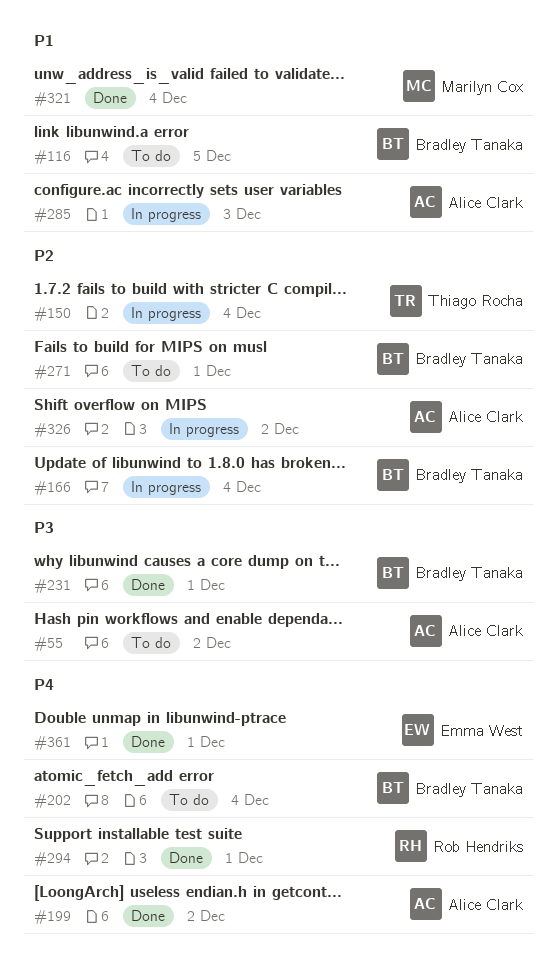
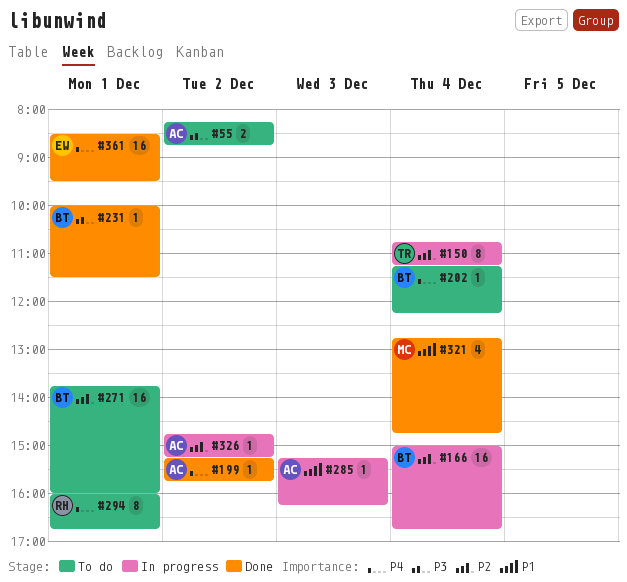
#116: present -> none
#294, status: Done -> To do

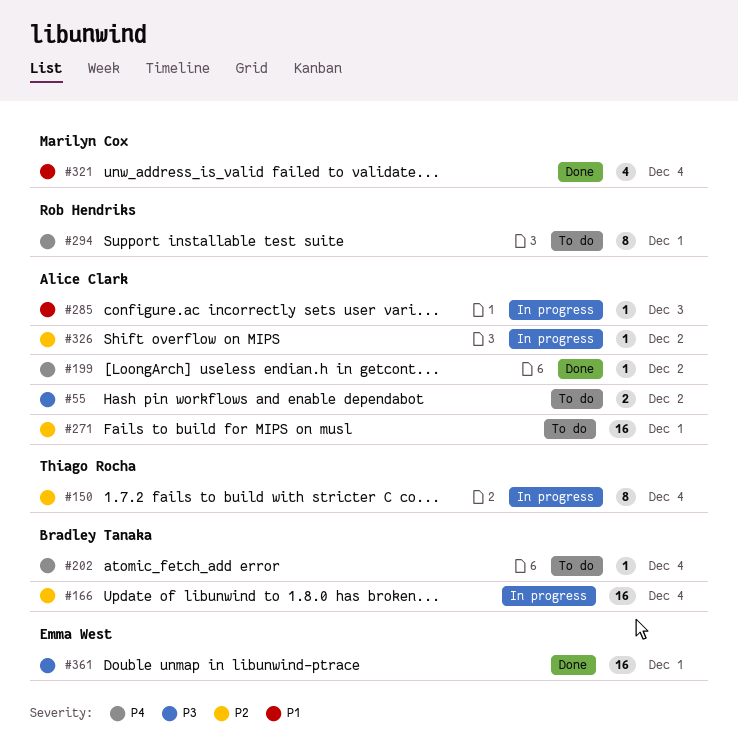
#231: present -> none
#271, owner: Bradley Tanaka -> Alice Clark
#361, priority: P4 -> P3

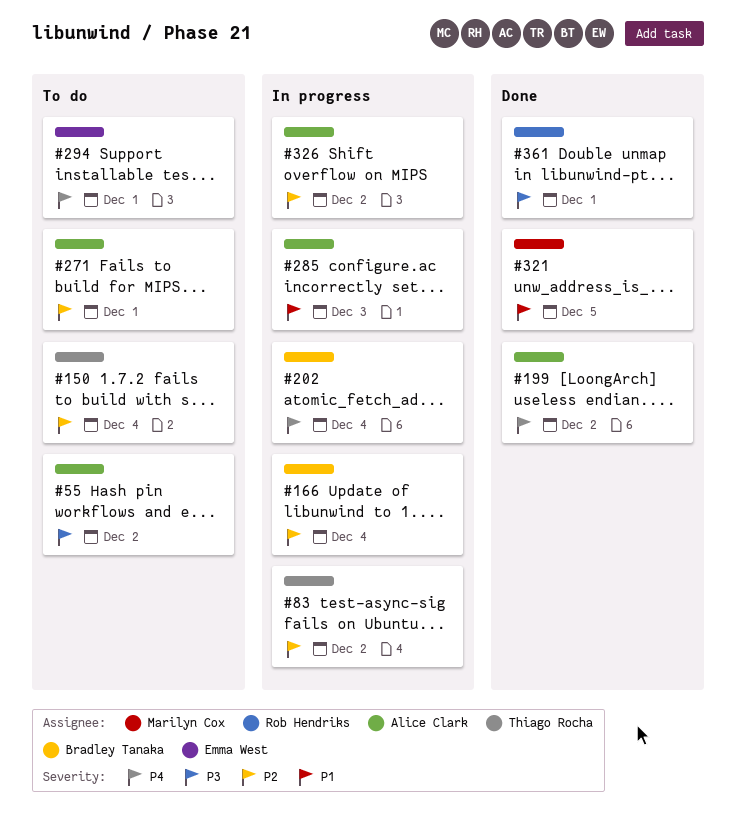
#83: none -> present
#150, status: In progress -> To do
#202, status: To do -> In progress
#294, owner: Rob Hendriks -> Emma West
#321, day: Dec 4 -> Dec 5
#361, owner: Emma West -> Rob Hendriks

